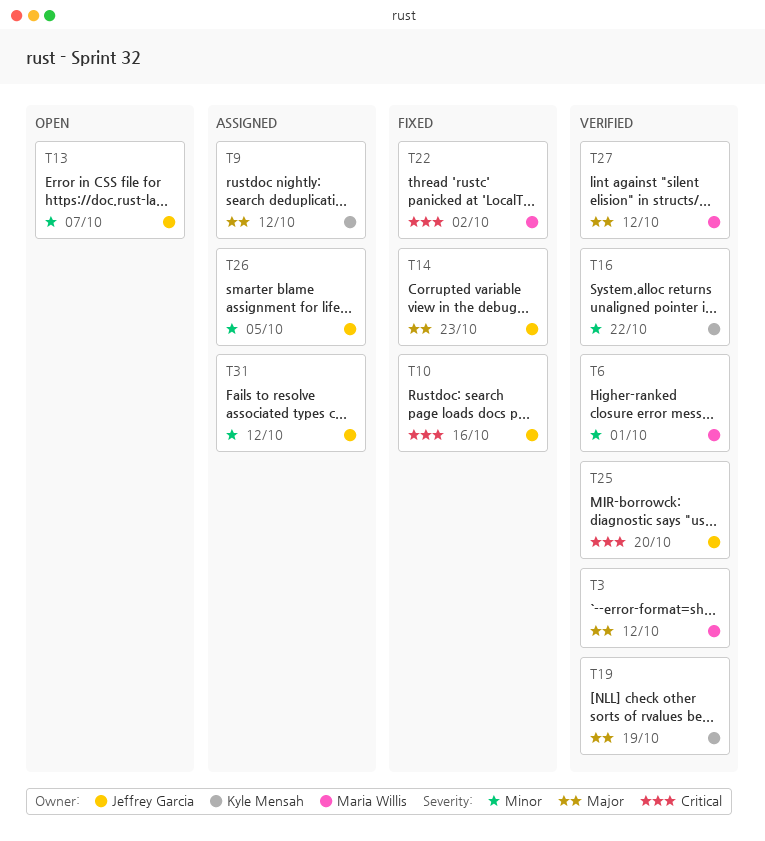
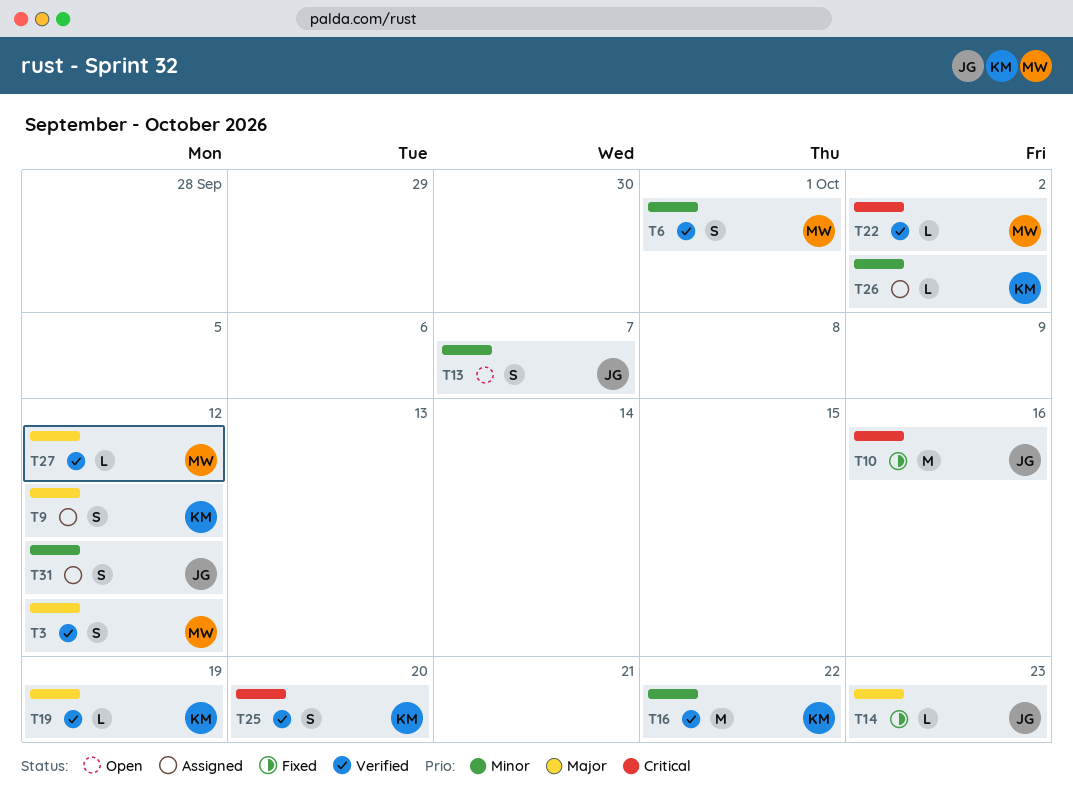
T22, status: Fixed -> Verified
T25, owner: Jeffrey Garcia -> Kyle Mensah
T26, owner: Jeffrey Garcia -> Kyle Mensah
T26, due: Oct 5 -> Oct 2

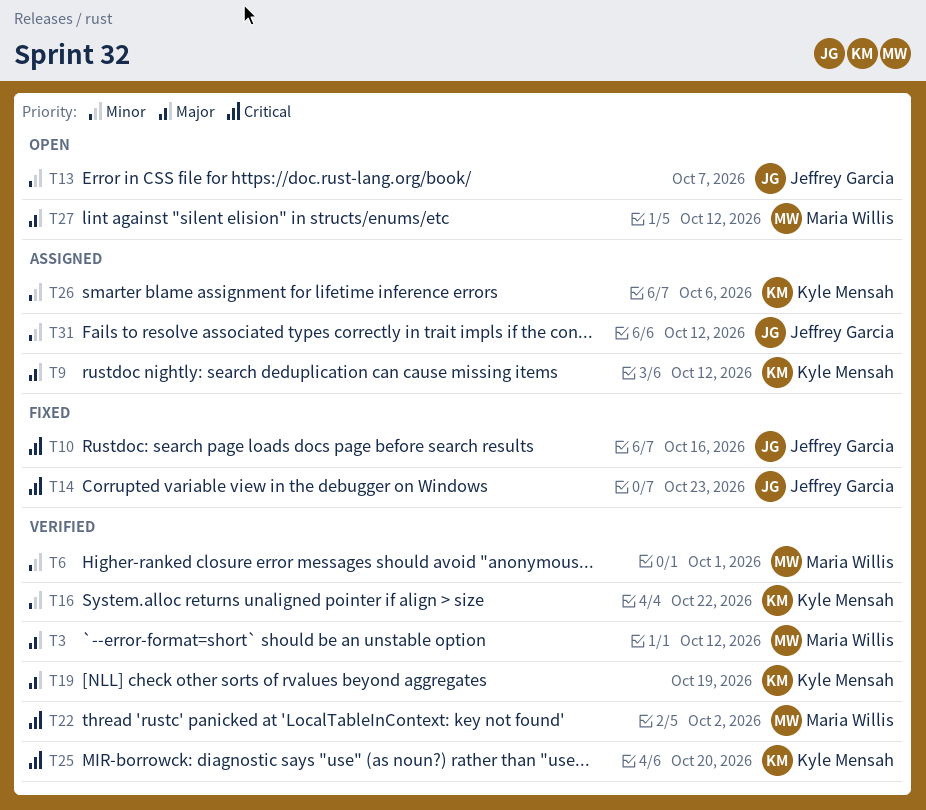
T14, priority: Major -> Critical
T26, due: Oct 2 -> Oct 6
T27, status: Verified -> Open

